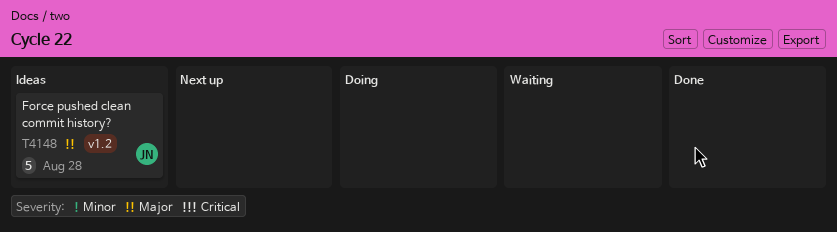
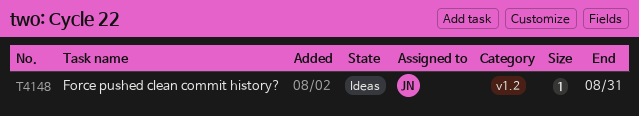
T4148, estimate: 5 -> 1
T4148, due: Aug 28 -> Aug 31

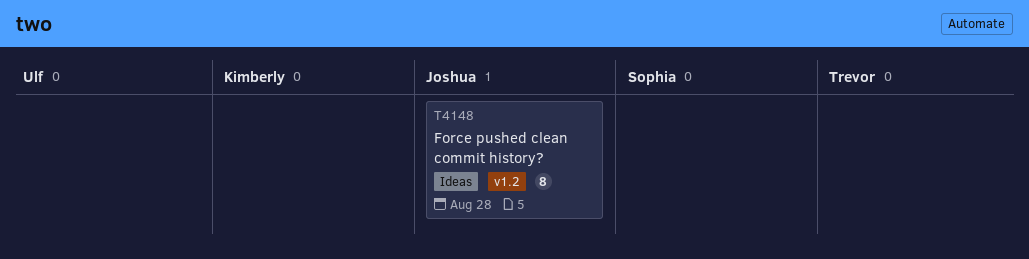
T4148, estimate: 1 -> 8
T4148, due: Aug 31 -> Aug 28

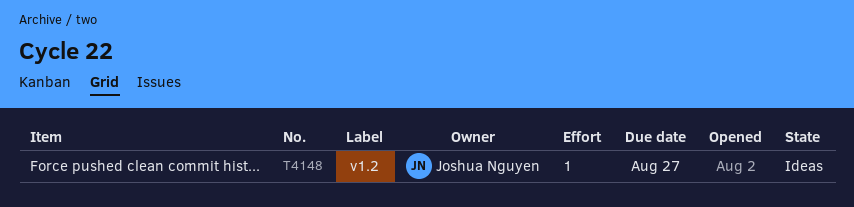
T4148, estimate: 8 -> 1
T4148, due: Aug 28 -> Aug 27

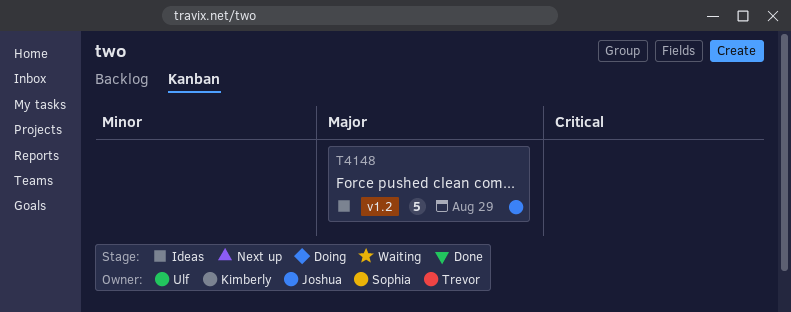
T4148, estimate: 1 -> 5
T4148, due: Aug 27 -> Aug 29

